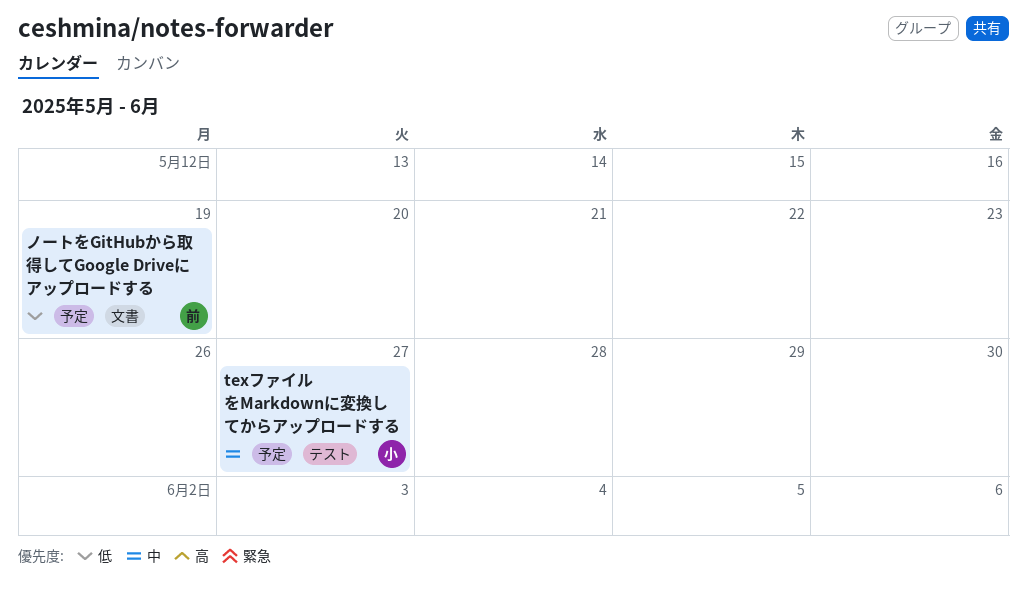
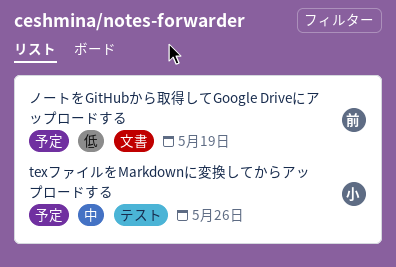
texファイルをMarkdownに変換してからアップロードする, due: May 27 -> May 26

